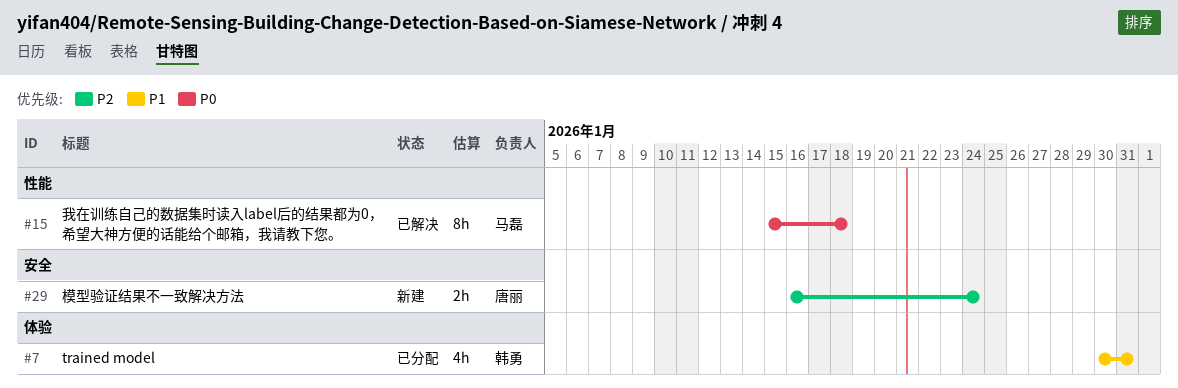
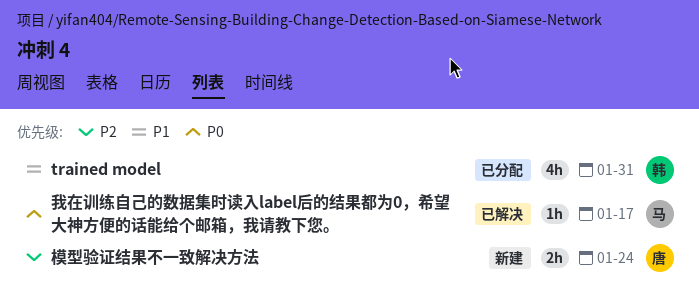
我在训练自己的数据集时读入label后的结果都为0，希望大神方便的话能给个邮箱，我请教下您。, estimate: 8h -> 1h
我在训练自己的数据集时读入label后的结果都为0，希望大神方便的话能给个邮箱，我请教下您。, due: Jan 18 -> Jan 17

